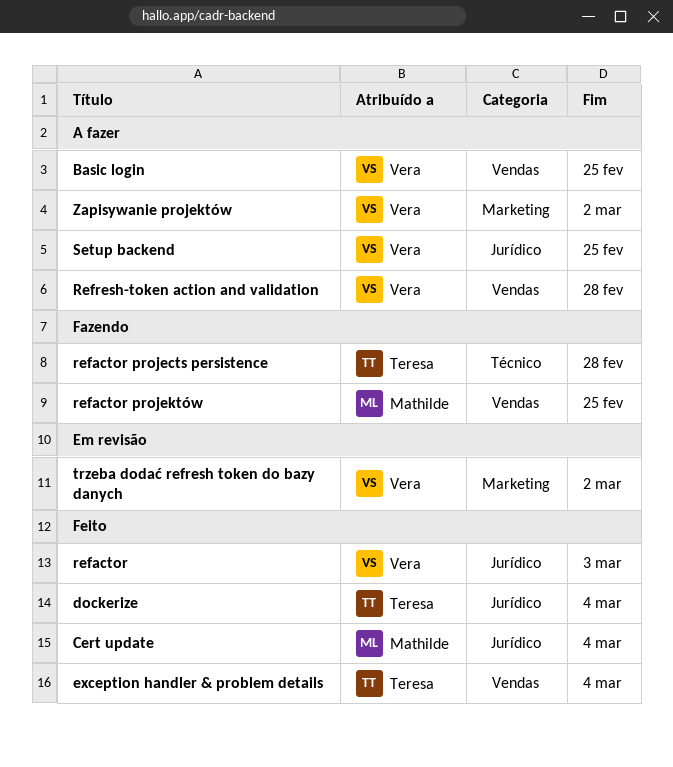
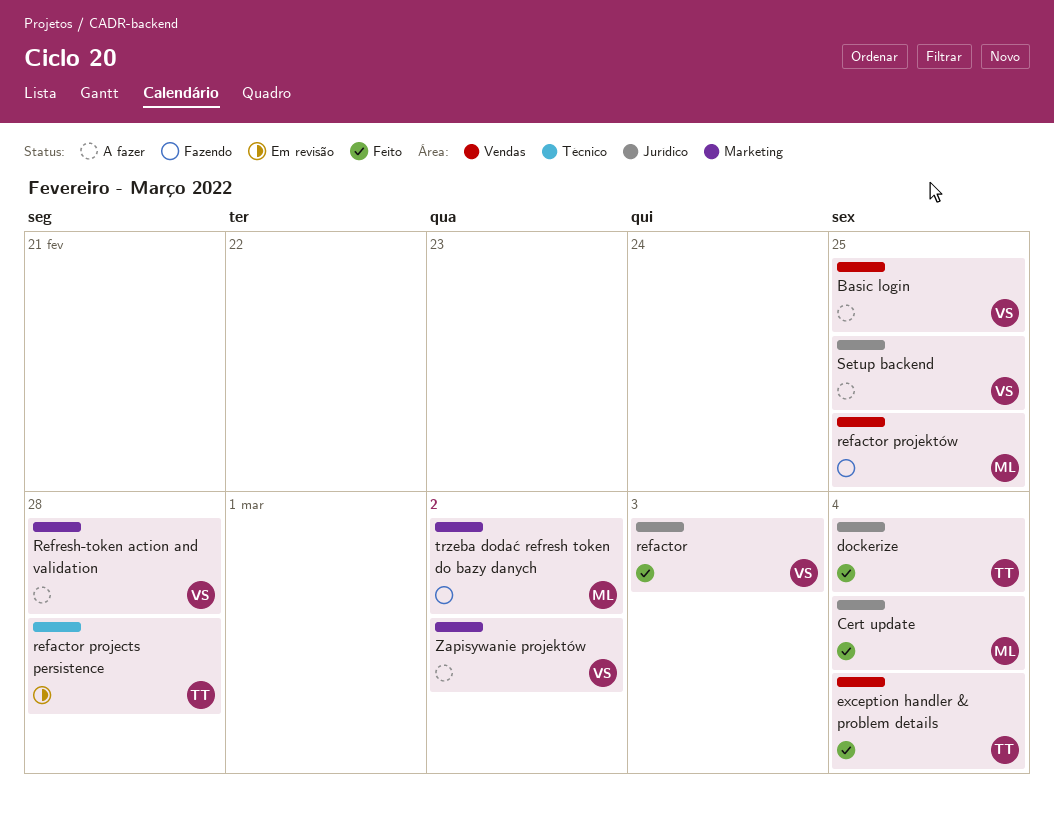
refactor projects persistence, status: Fazendo -> Em revisão
Refresh-token action and validation, label: Vendas -> Marketing
trzeba dodać refresh token do bazy danych, status: Em revisão -> Fazendo
trzeba dodać refresh token do bazy danych, owner: Vera -> Mathilde

